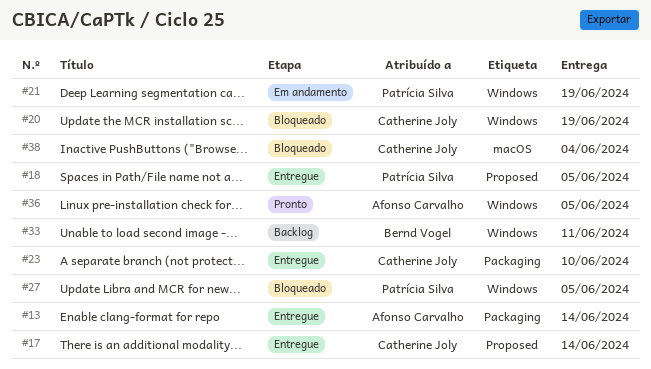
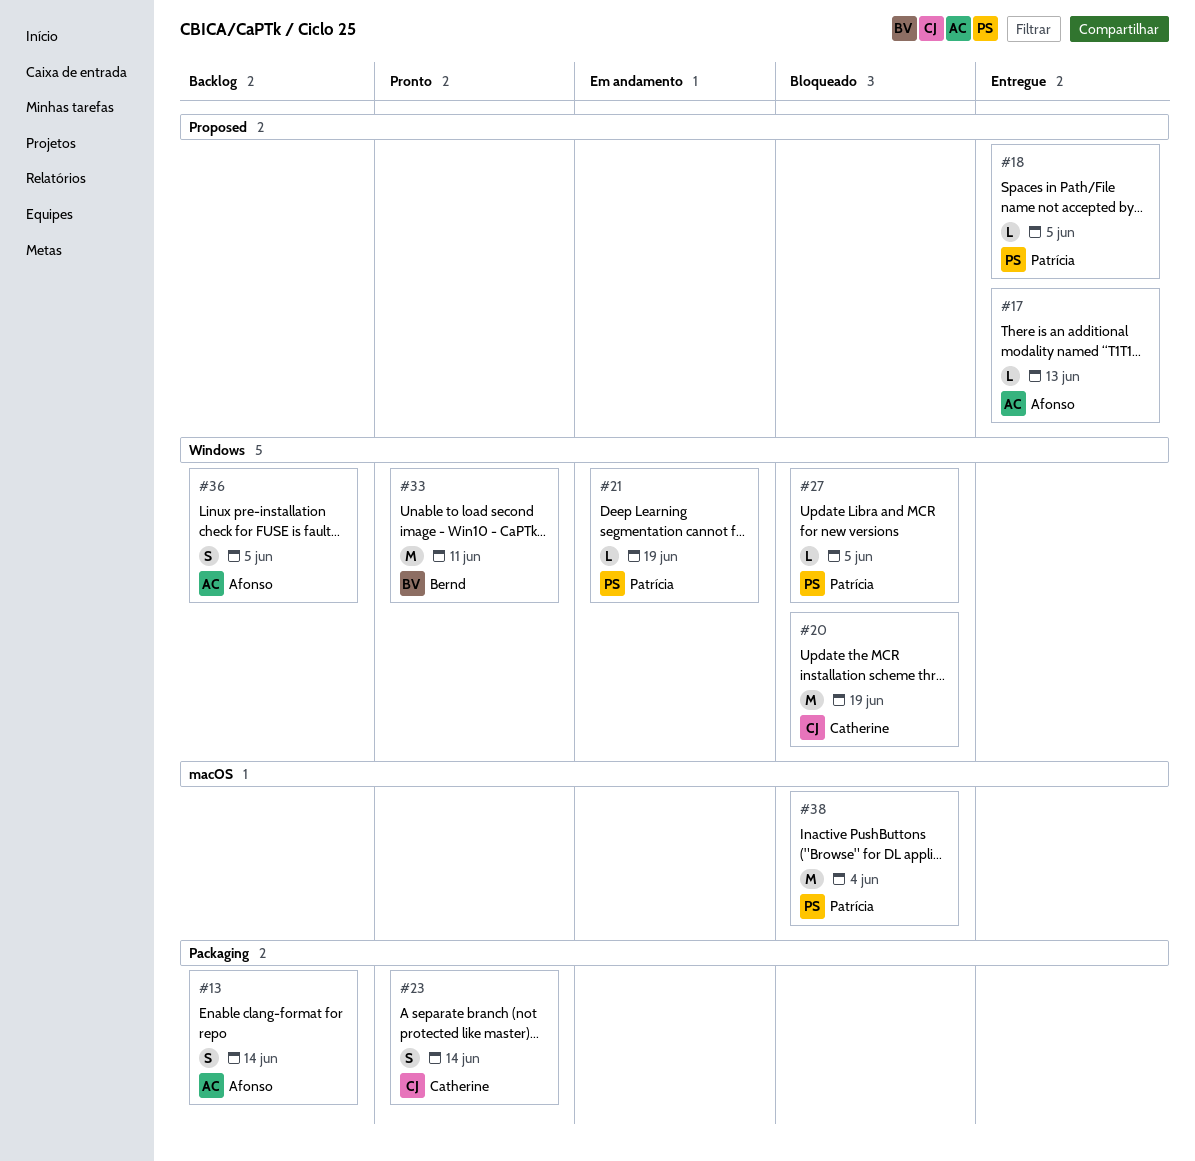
#13, status: Entregue -> Backlog
#17, owner: Catherine Joly -> Afonso Carvalho
#17, due: Jun 14 -> Jun 13
#23, status: Entregue -> Pronto
#23, due: Jun 10 -> Jun 14
#33, status: Backlog -> Pronto
#36, status: Pronto -> Backlog
#38, owner: Catherine Joly -> Patrícia Silva

